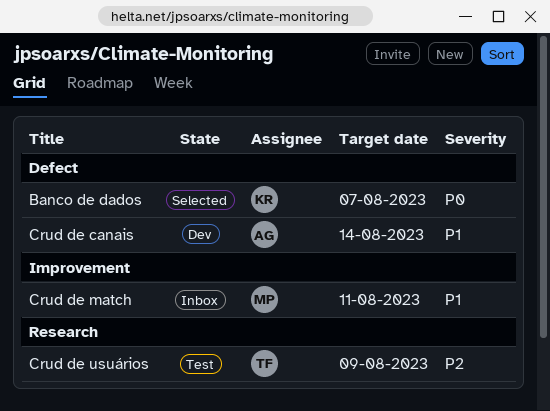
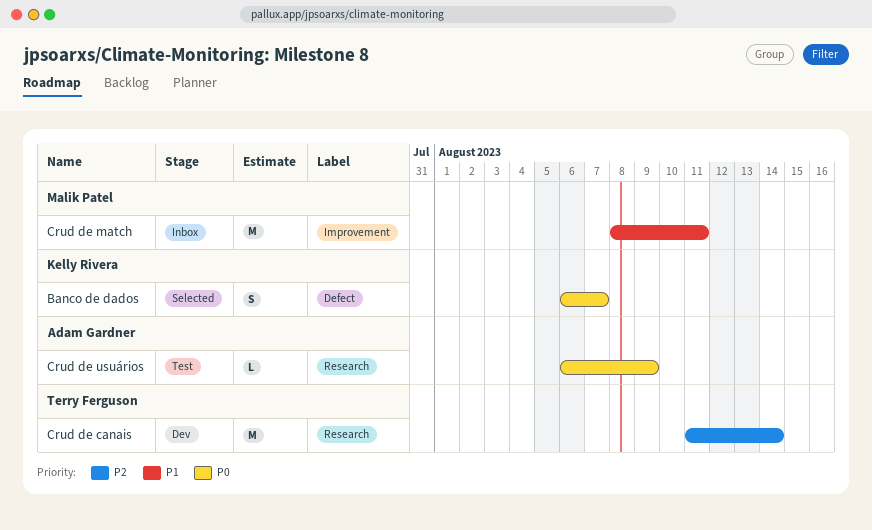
Crud de canais, owner: Adam Gardner -> Terry Ferguson
Crud de canais, priority: P1 -> P2
Crud de canais, label: Defect -> Research
Crud de usuários, owner: Terry Ferguson -> Adam Gardner
Crud de usuários, priority: P2 -> P0

